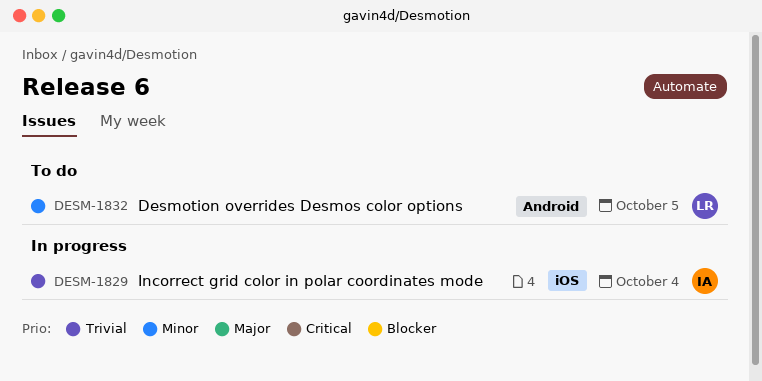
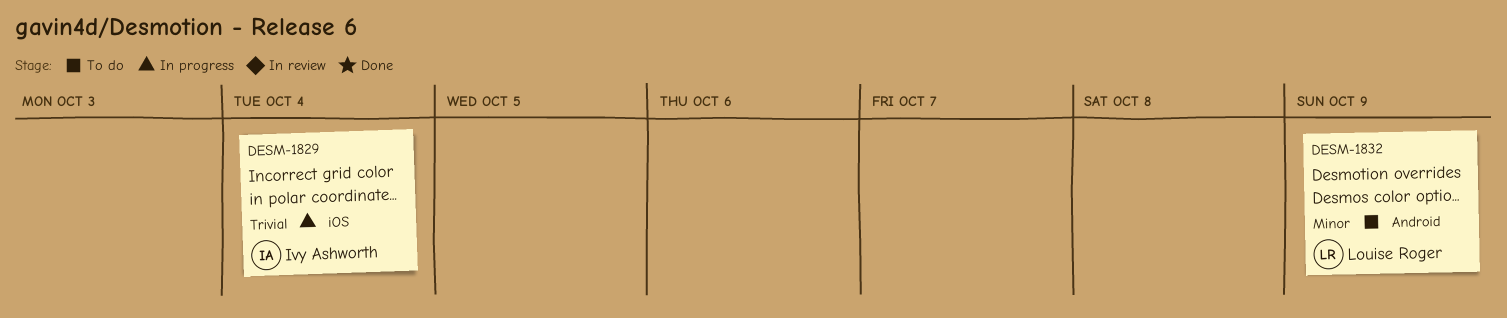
DESM-1832, due: Oct 5 -> Oct 9

